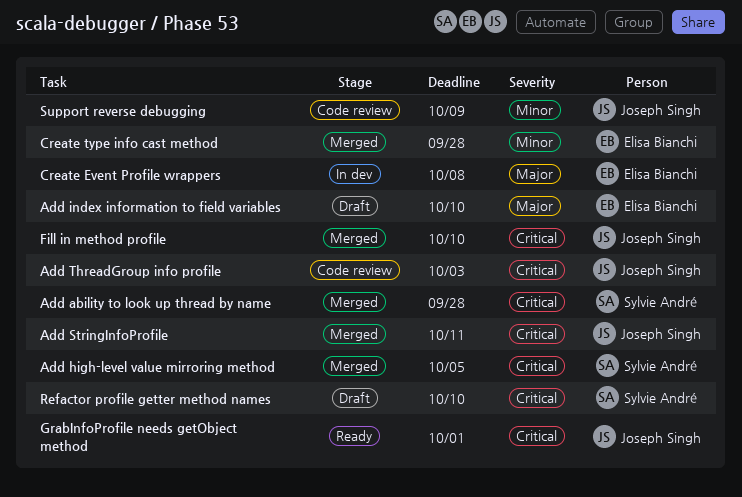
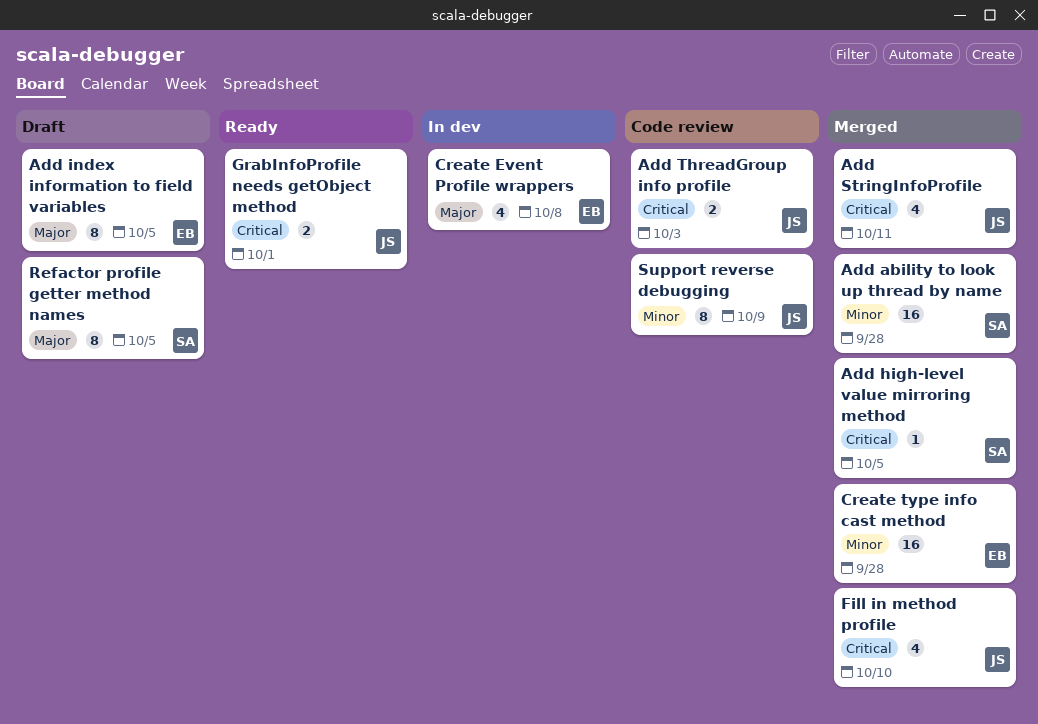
Add ability to look up thread by name, priority: Critical -> Minor
Add index information to field variables, due: Oct 10 -> Oct 5
Refactor profile getter method names, priority: Critical -> Major
Refactor profile getter method names, due: Oct 10 -> Oct 5

